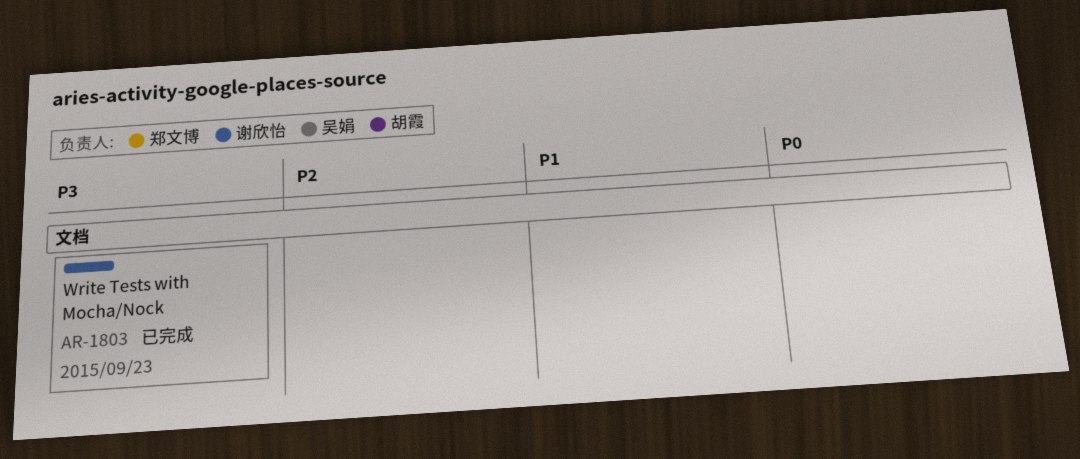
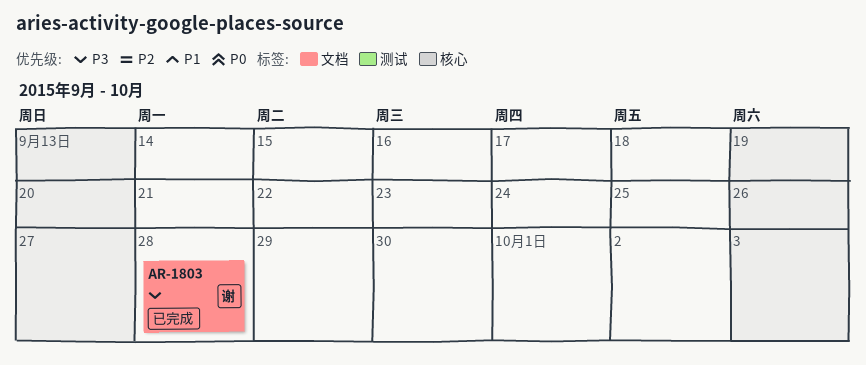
AR-1803, due: Sep 23 -> Sep 28

